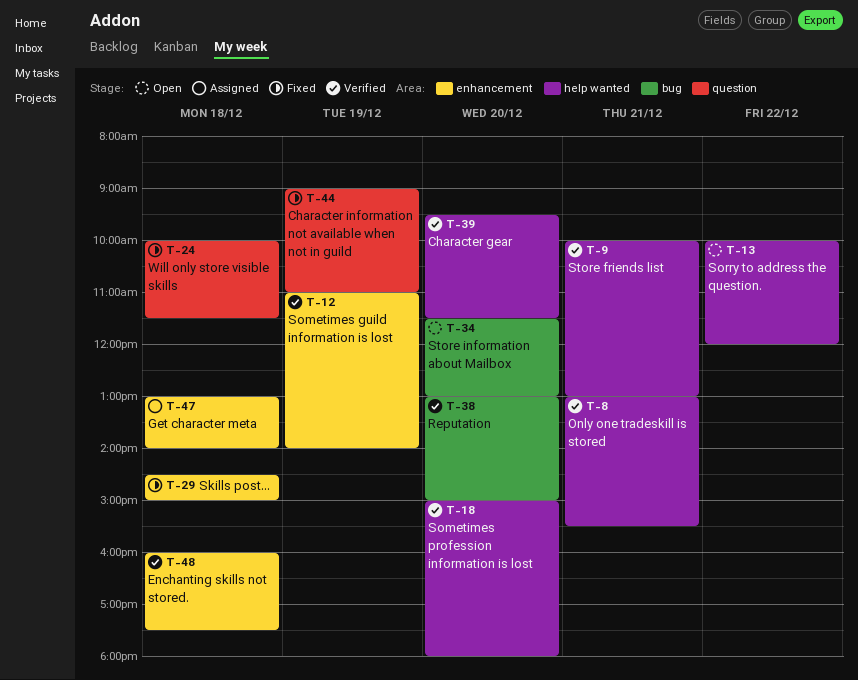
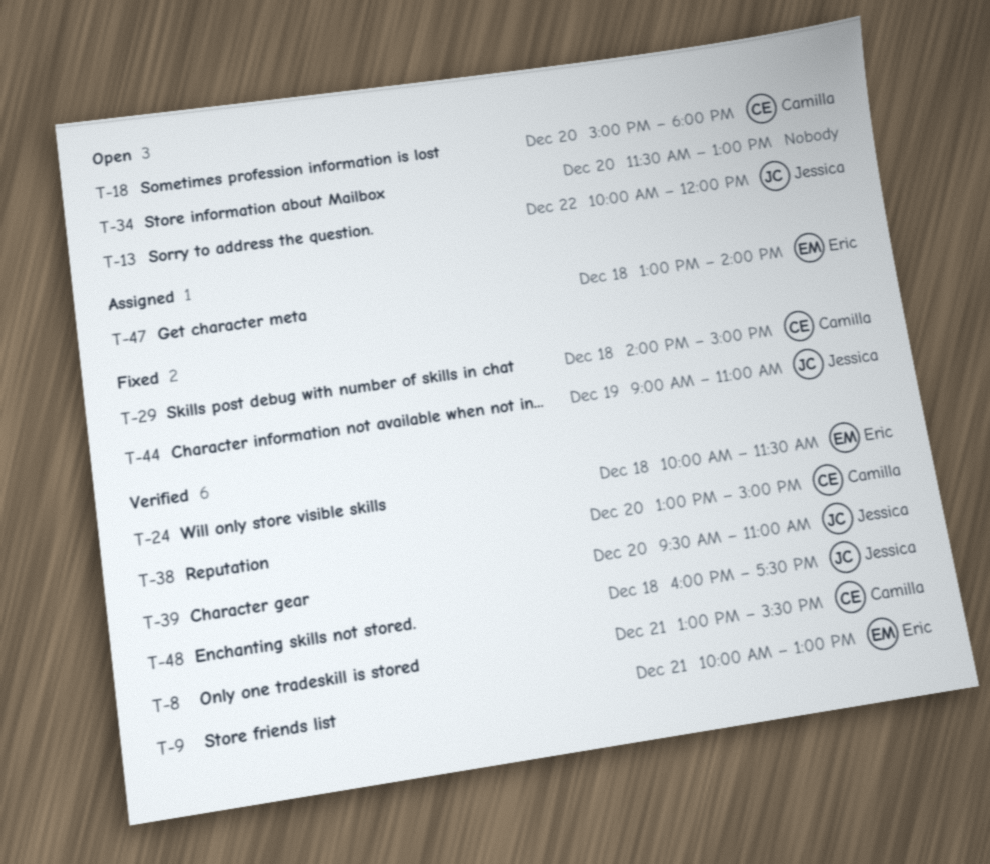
T-12: present -> none
T-18, status: Verified -> Open
T-24, status: Fixed -> Verified
T-29, begins: 14:30 -> 14:00
T-39, ends: 11:30 -> 11:00

